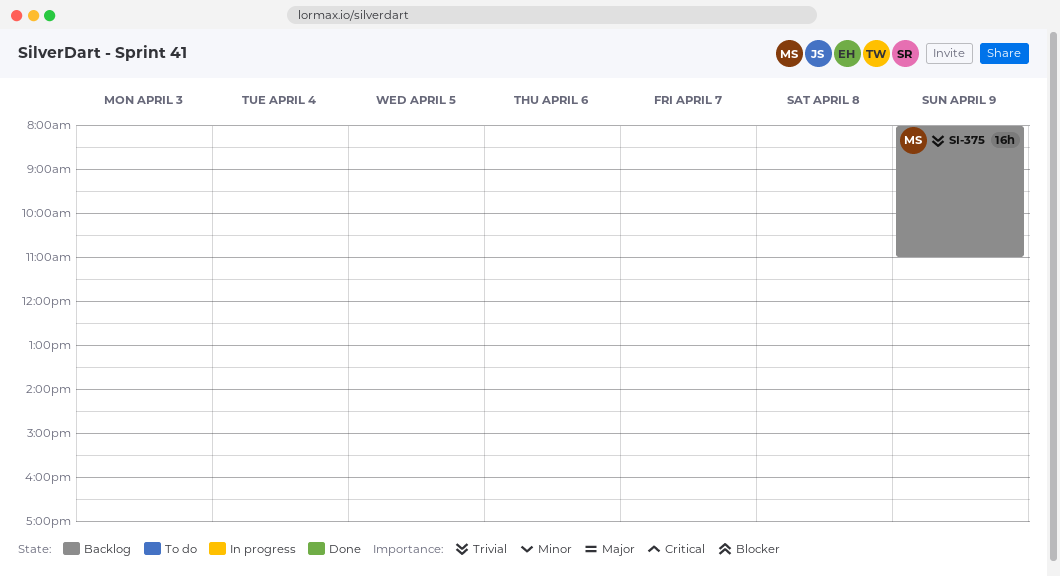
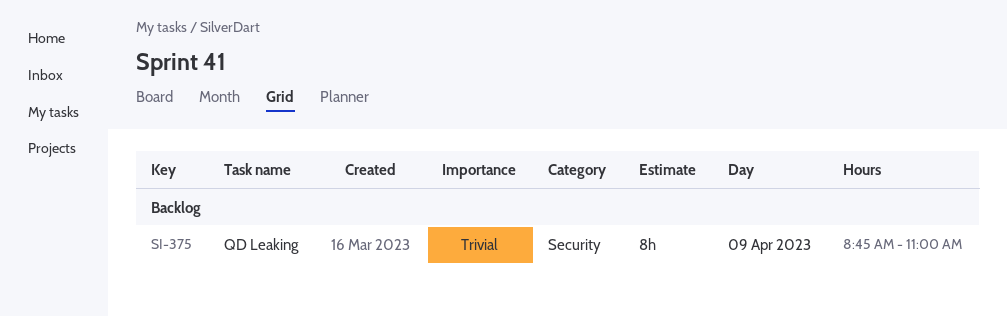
SI-375, estimate: 16h -> 8h
SI-375, begins: 08:00 -> 08:45

